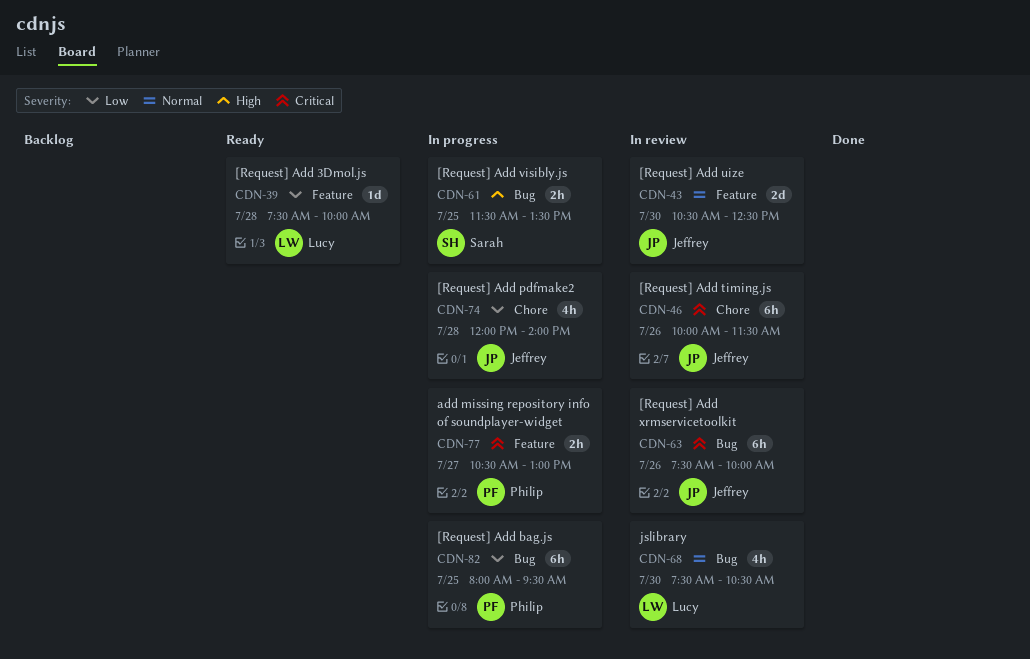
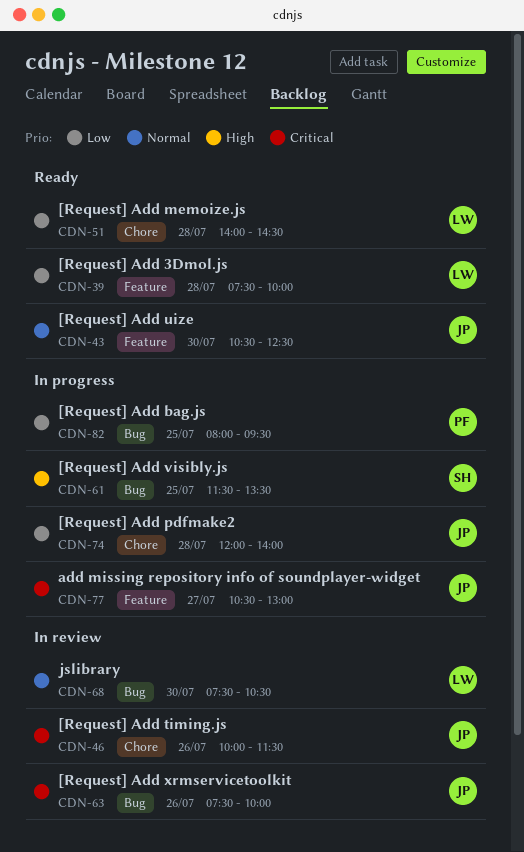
CDN-43, status: In review -> Ready
CDN-51: none -> present
CDN-77, owner: Philip -> Jeffrey

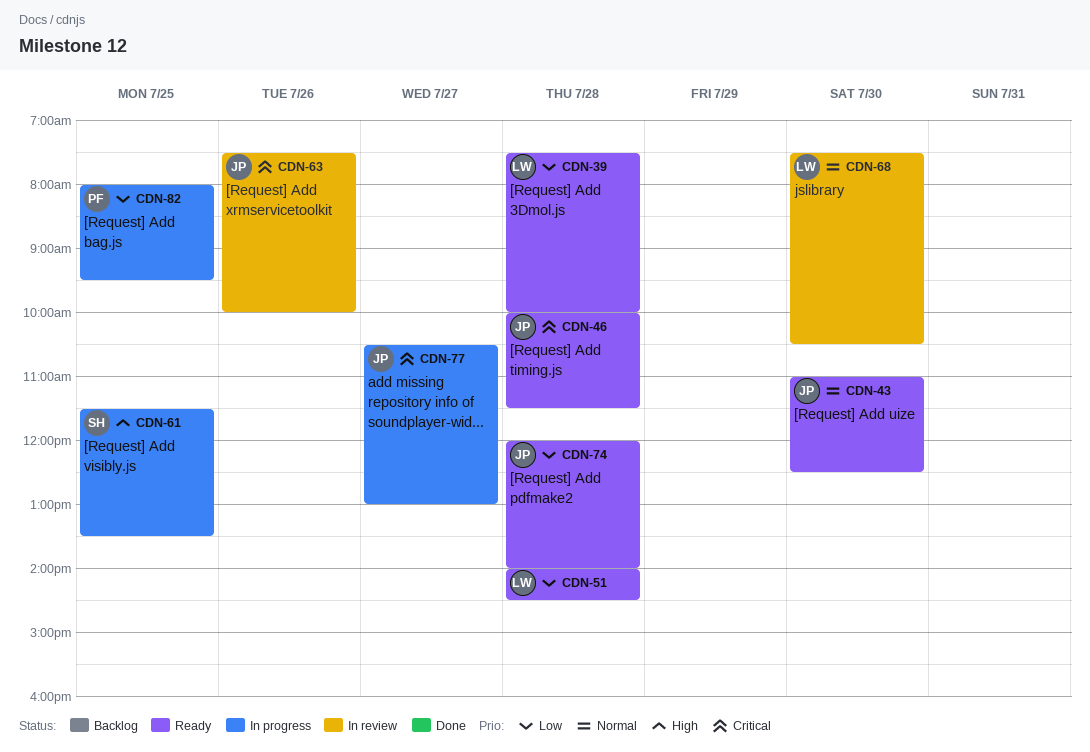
CDN-43, begins: 10:30 -> 11:00
CDN-46, status: In review -> Ready
CDN-46, day: Jul 26 -> Jul 28
CDN-74, status: In progress -> Ready

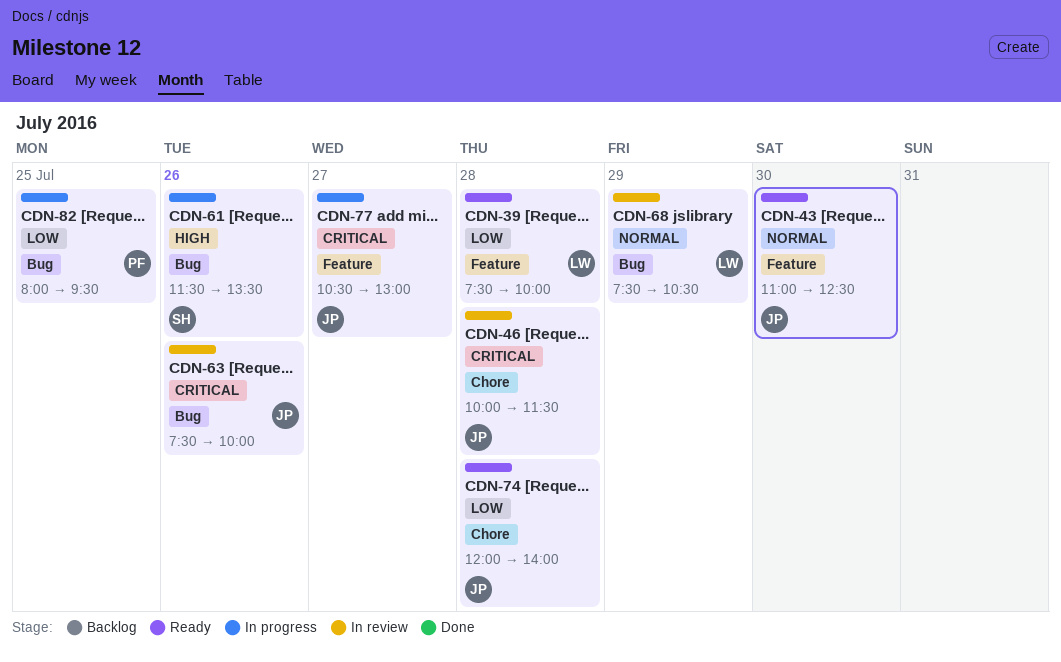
CDN-46, status: Ready -> In review
CDN-51: present -> none
CDN-61, day: Jul 25 -> Jul 26
CDN-68, day: Jul 30 -> Jul 29

